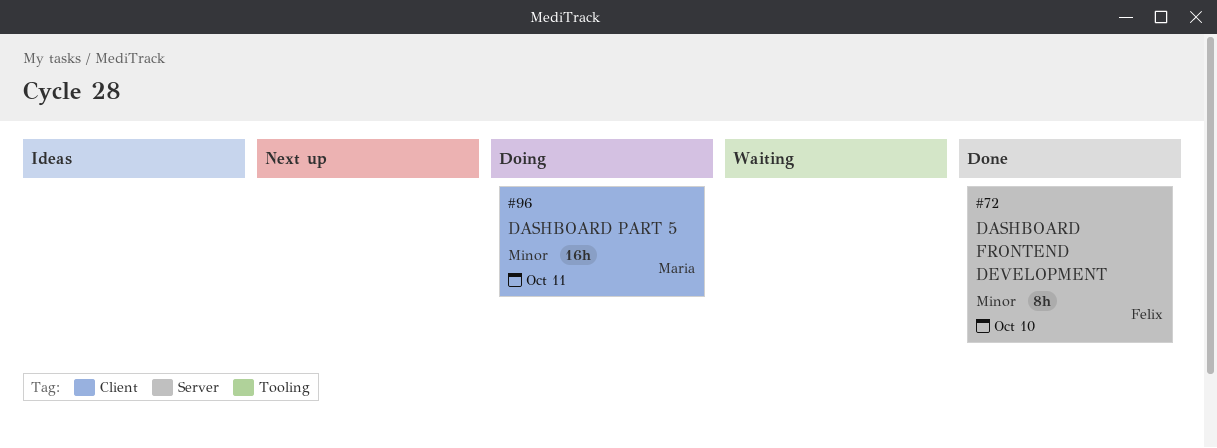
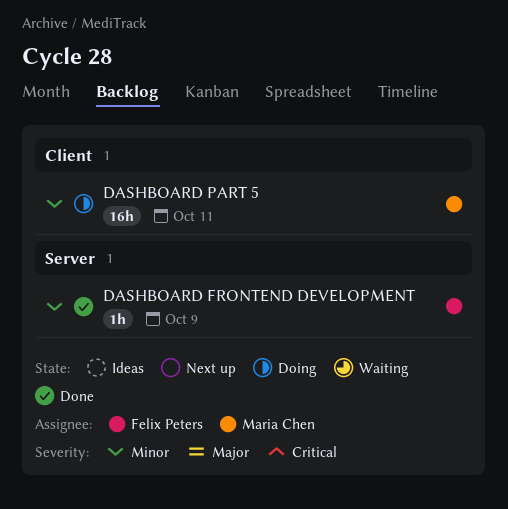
DASHBOARD FRONTEND DEVELOPMENT, estimate: 8h -> 1h
DASHBOARD FRONTEND DEVELOPMENT, due: Oct 10 -> Oct 9

